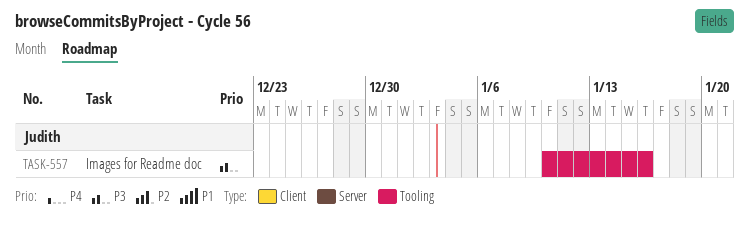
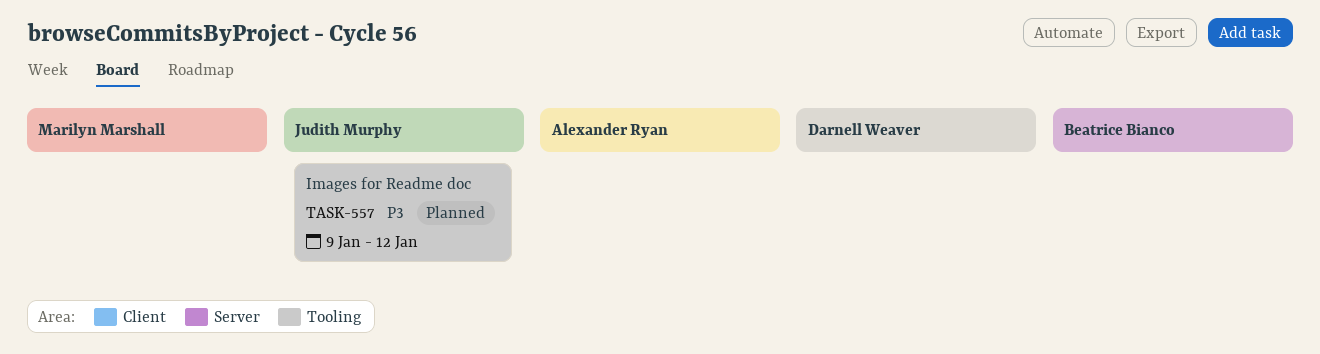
TASK-557, start: Jan 10 -> Jan 9
TASK-557, due: Jan 16 -> Jan 12

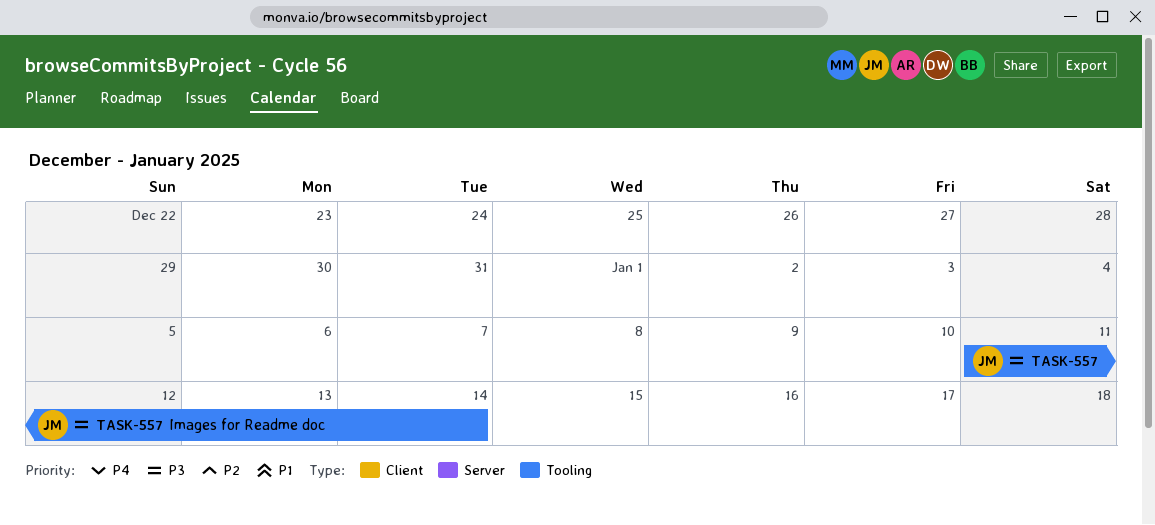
TASK-557, start: Jan 9 -> Jan 11
TASK-557, due: Jan 12 -> Jan 14

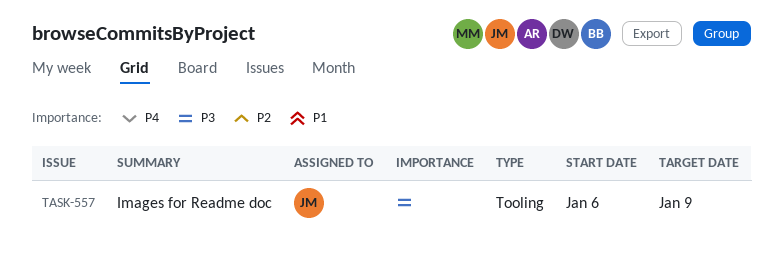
TASK-557, start: Jan 11 -> Jan 6
TASK-557, due: Jan 14 -> Jan 9

